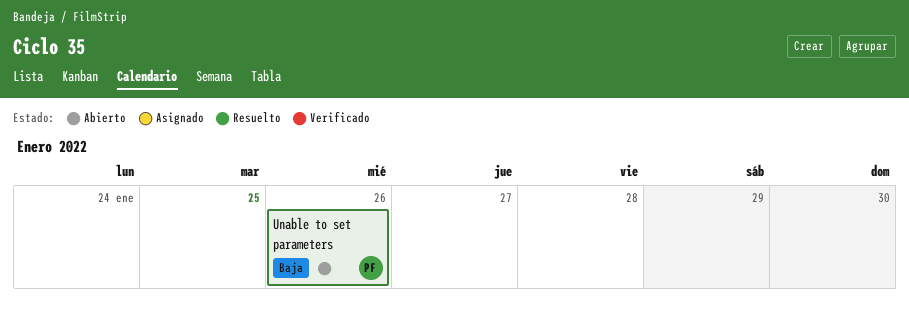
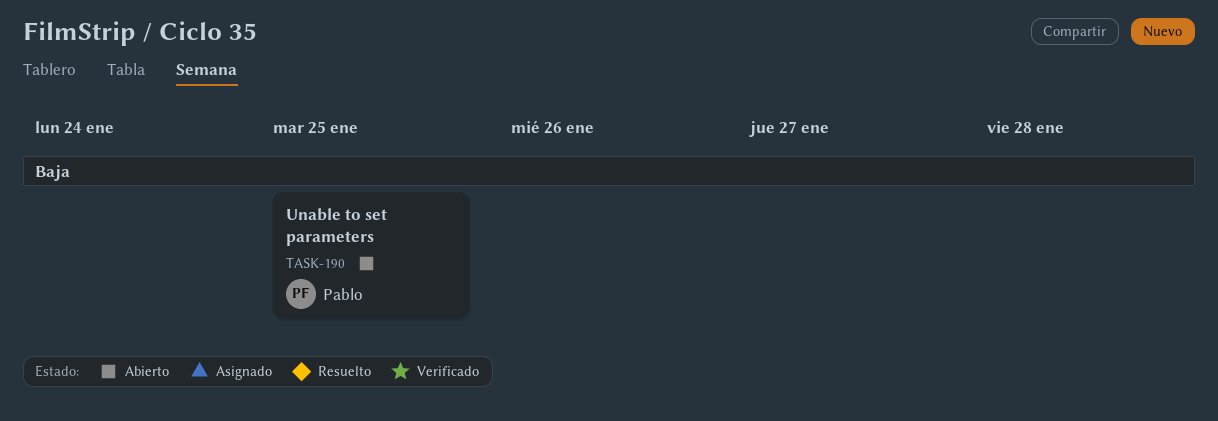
Unable to set parameters, due: Jan 26 -> Jan 25

